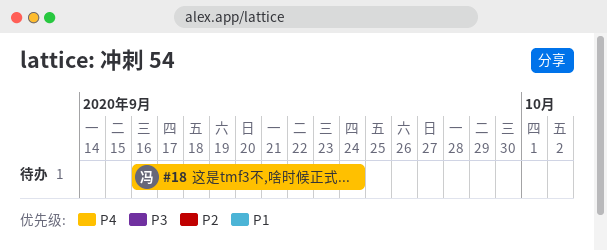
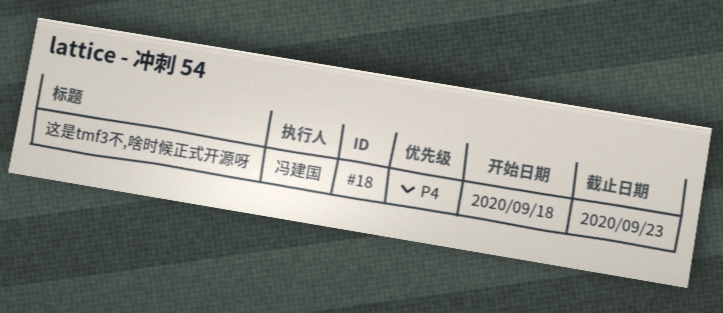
#18, start: Sep 16 -> Sep 18
#18, due: Sep 24 -> Sep 23

